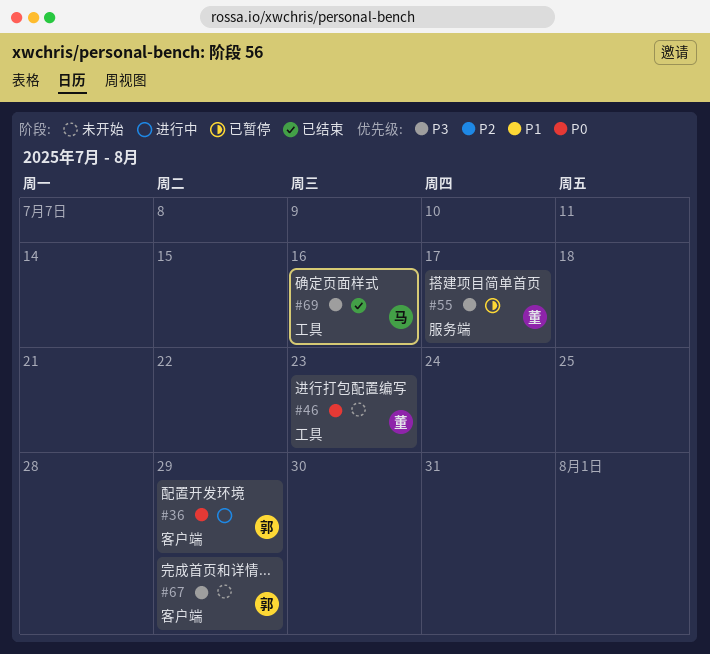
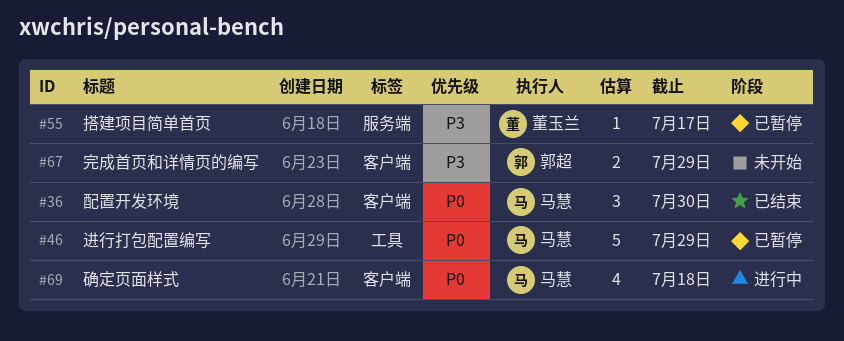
#36, status: 进行中 -> 已结束
#36, owner: 郭超 -> 马慧
#36, due: Jul 29 -> Jul 30
#46, status: 未开始 -> 已暂停
#46, owner: 董玉兰 -> 马慧
#46, due: Jul 23 -> Jul 29
#69, status: 已结束 -> 进行中
#69, priority: P3 -> P0
#69, label: 工具 -> 客户端
#69, due: Jul 16 -> Jul 18

